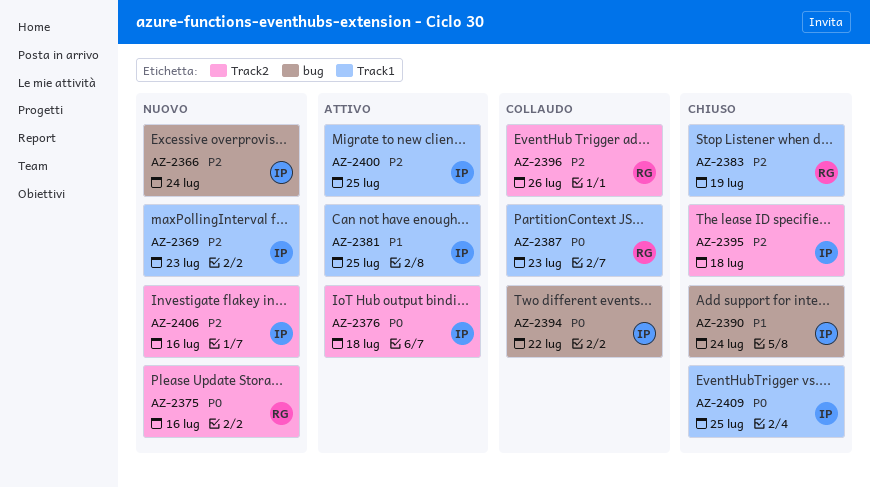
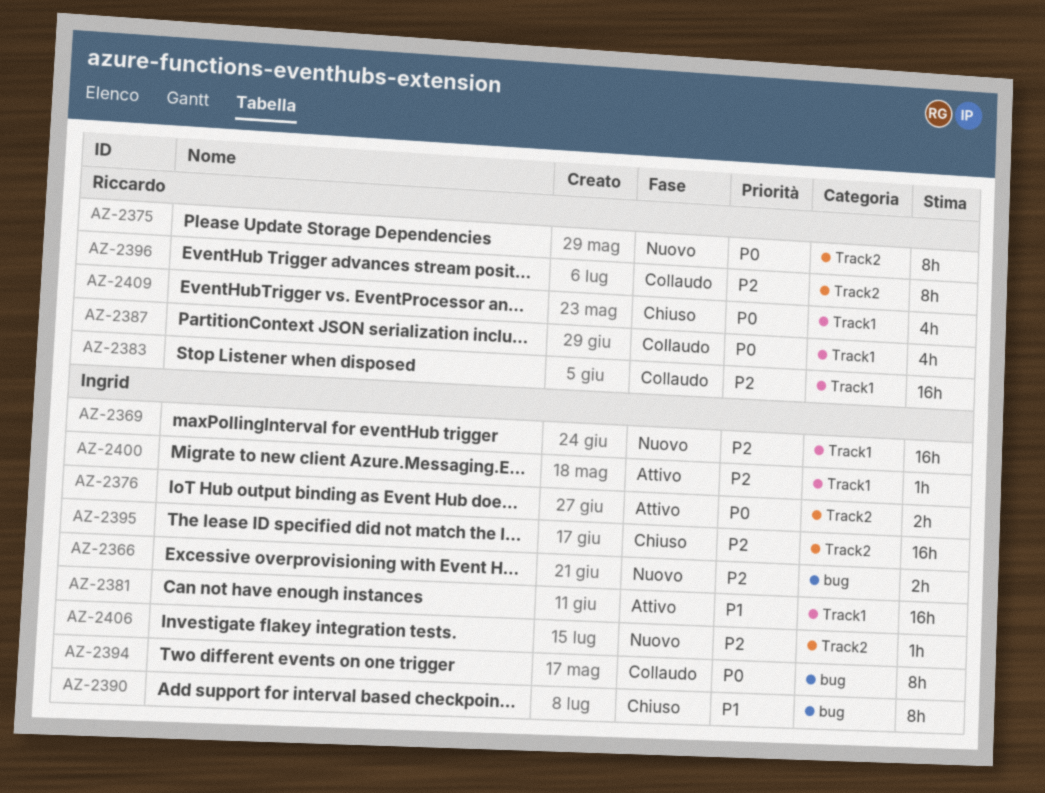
AZ-2383, status: Chiuso -> Collaudo
AZ-2409, owner: Ingrid -> Riccardo

